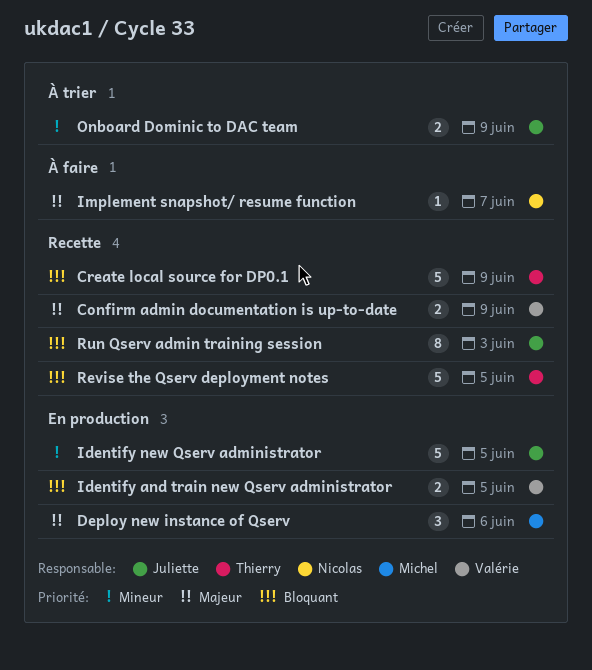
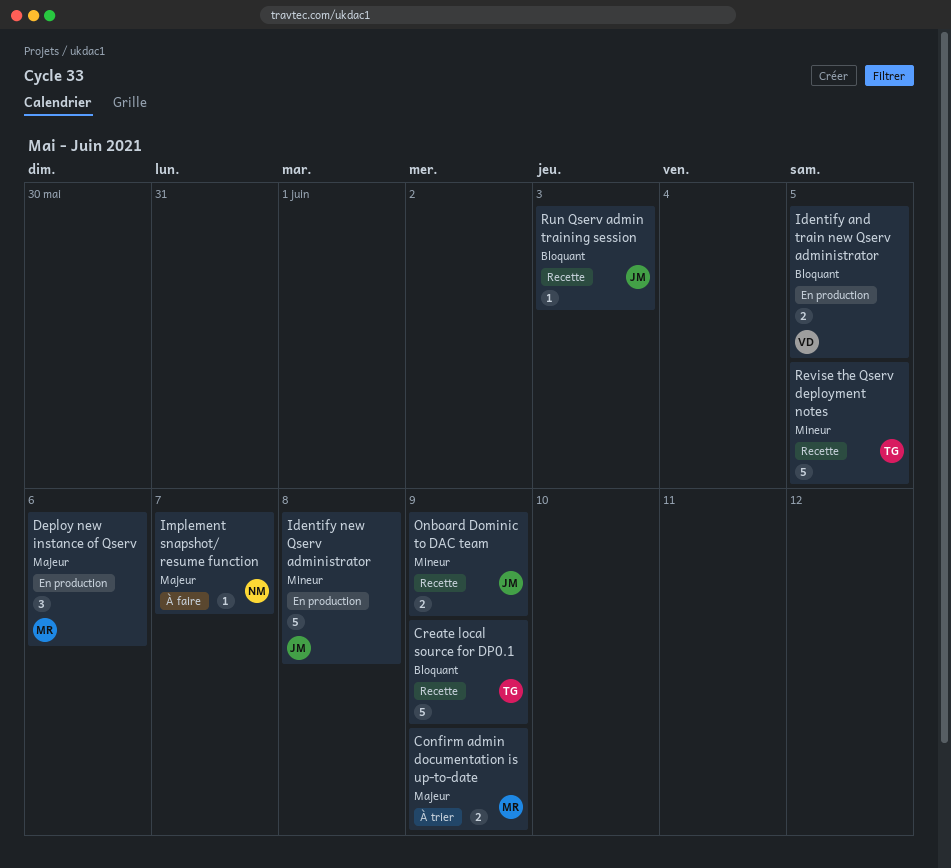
Confirm admin documentation is up-to-date, status: Recette -> À trier
Confirm admin documentation is up-to-date, owner: Valérie -> Michel
Identify new Qserv administrator, due: Jun 5 -> Jun 8
Onboard Dominic to DAC team, status: À trier -> Recette
Revise the Qserv deployment notes, priority: Bloquant -> Mineur
Run Qserv admin training session, estimate: 8 -> 1

